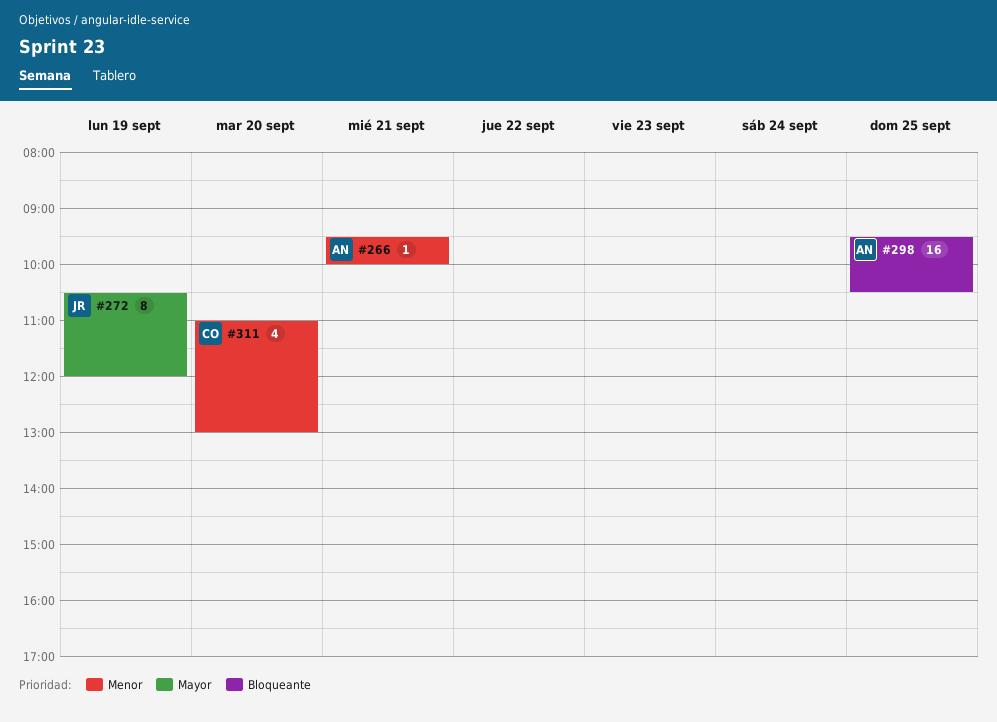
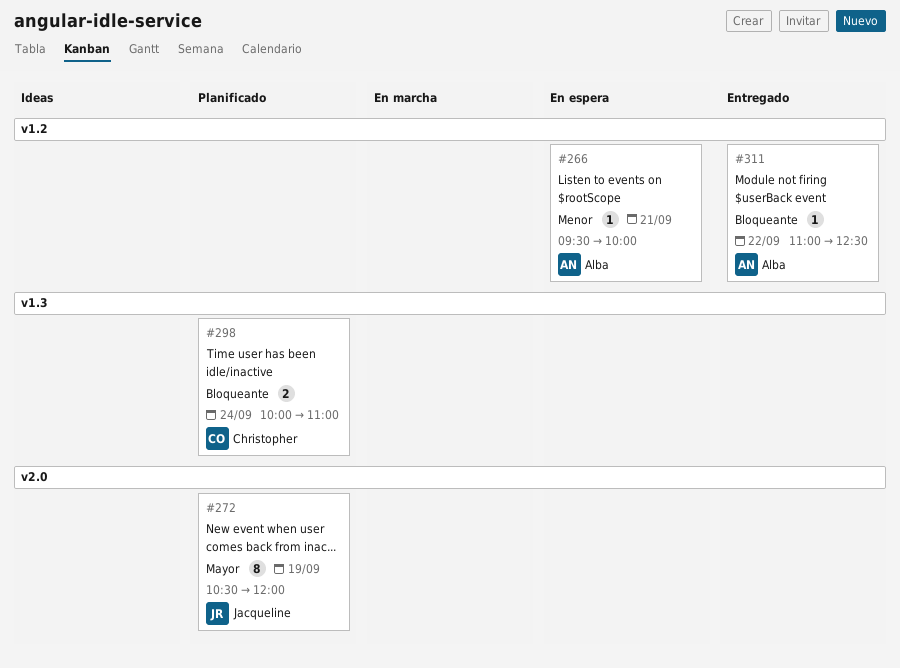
#298, owner: Alba -> Christopher
#298, estimate: 16 -> 2
#298, day: Sep 25 -> Sep 24
#298, begins: 09:30 -> 10:00
#298, ends: 10:30 -> 11:00
#311, owner: Christopher -> Alba
#311, priority: Menor -> Bloqueante
#311, estimate: 4 -> 1
#311, day: Sep 20 -> Sep 22
#311, ends: 13:00 -> 12:30

